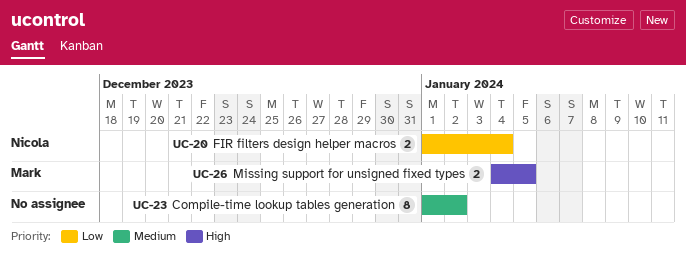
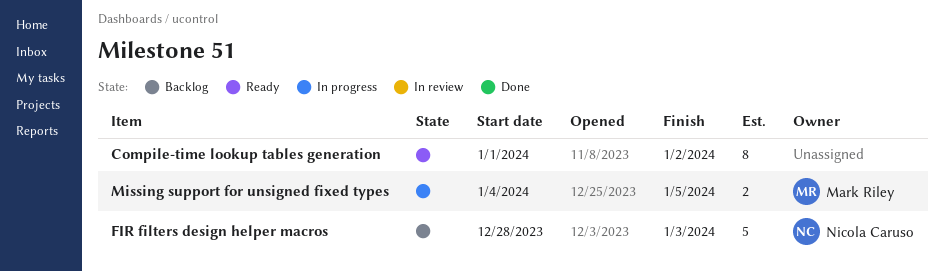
FIR filters design helper macros, estimate: 2 -> 5
FIR filters design helper macros, start: Jan 1 -> Dec 28
FIR filters design helper macros, due: Jan 4 -> Jan 3

